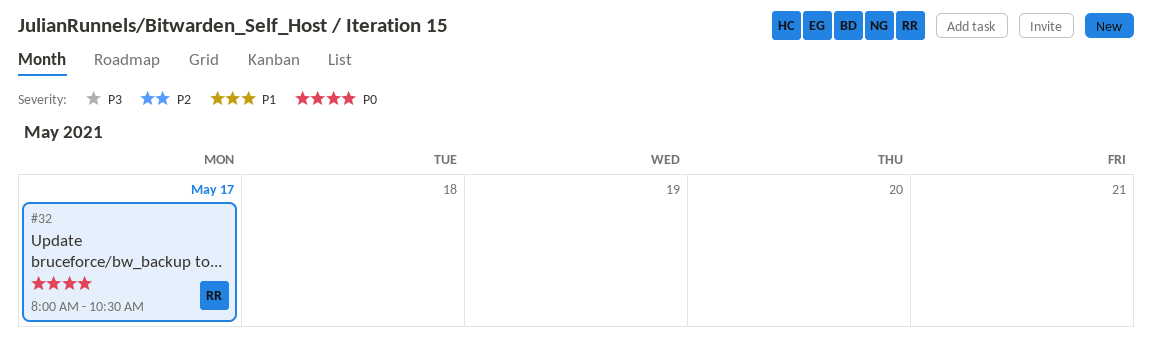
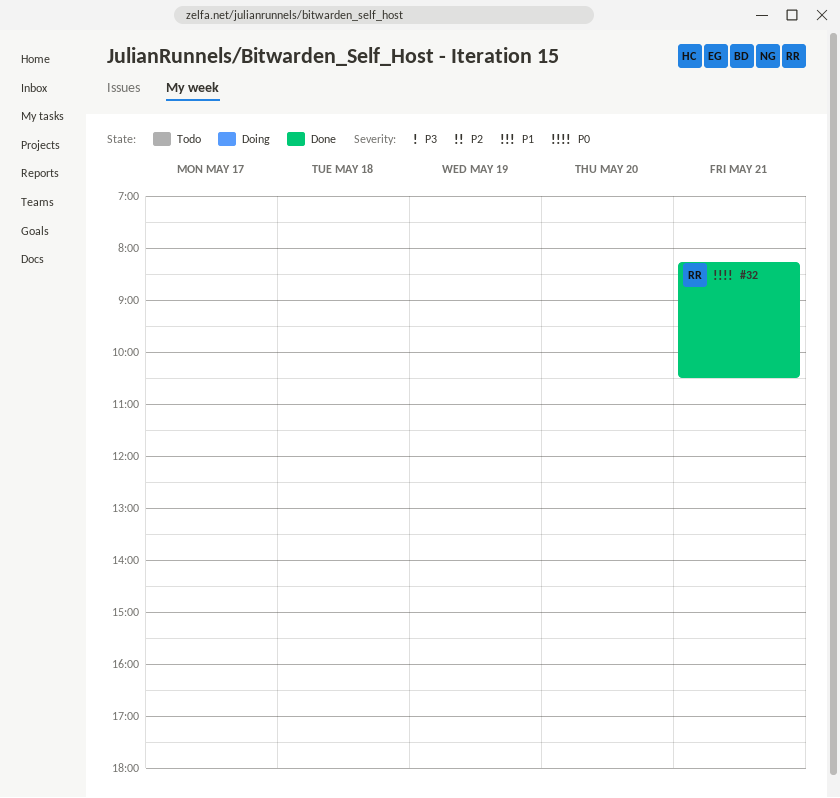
#32, day: May 17 -> May 21
#32, begins: 08:00 -> 08:15

